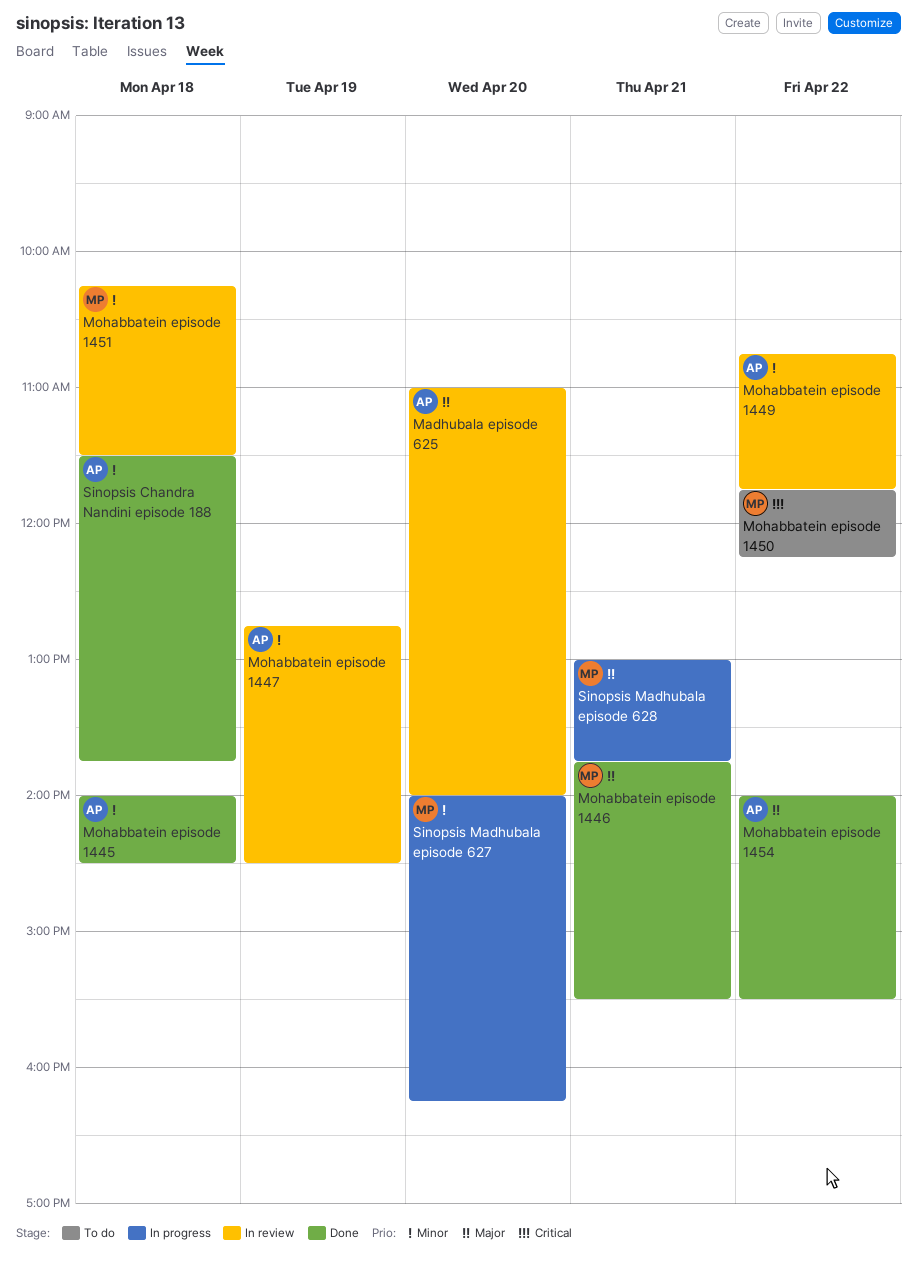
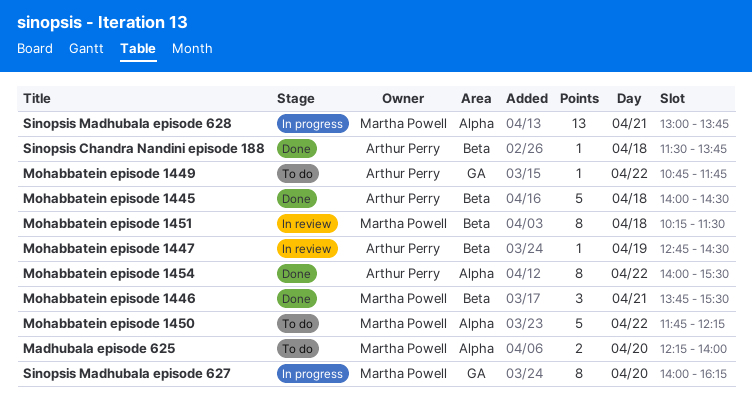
Madhubala episode 625, status: In review -> To do
Madhubala episode 625, owner: Arthur Perry -> Martha Powell
Madhubala episode 625, begins: 11:00 -> 12:15
Mohabbatein episode 1449, status: In review -> To do

